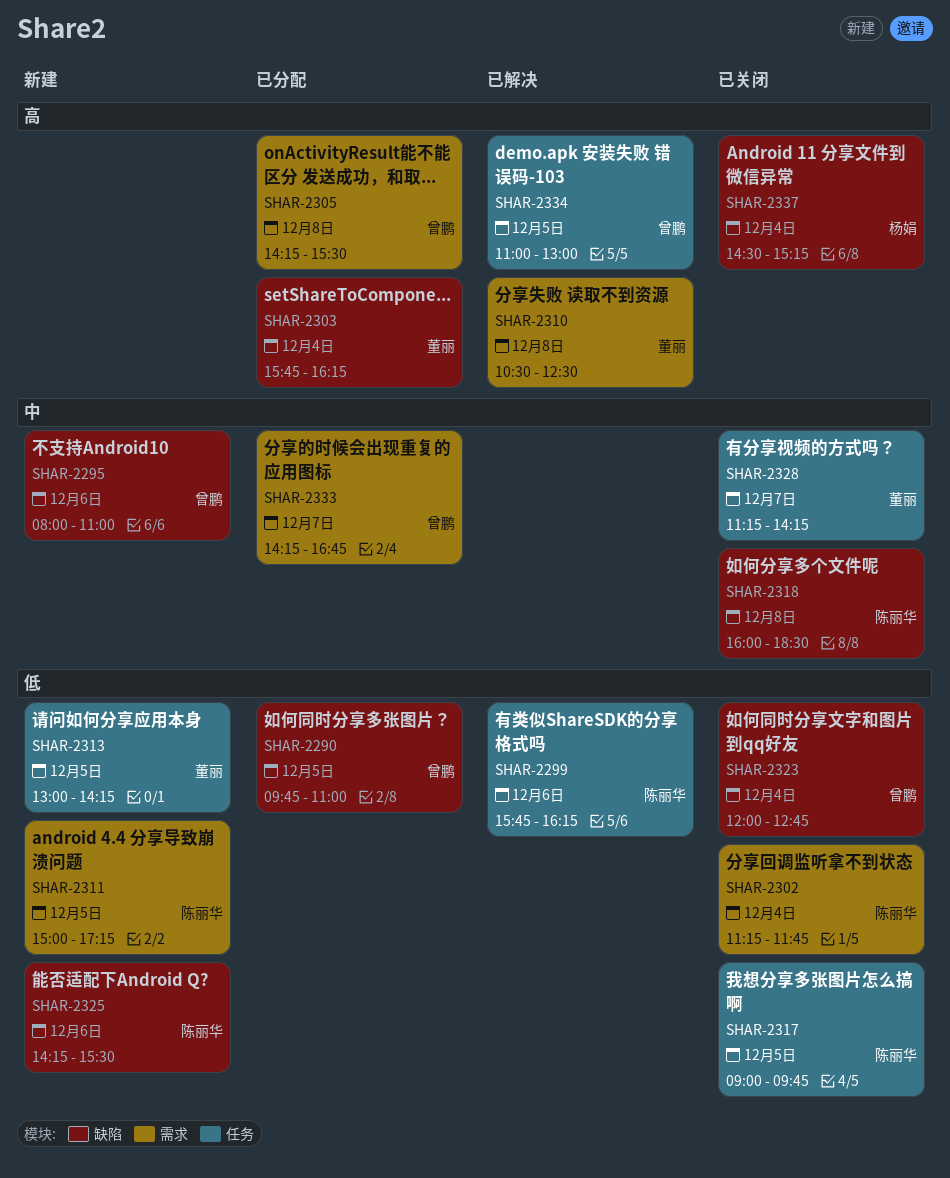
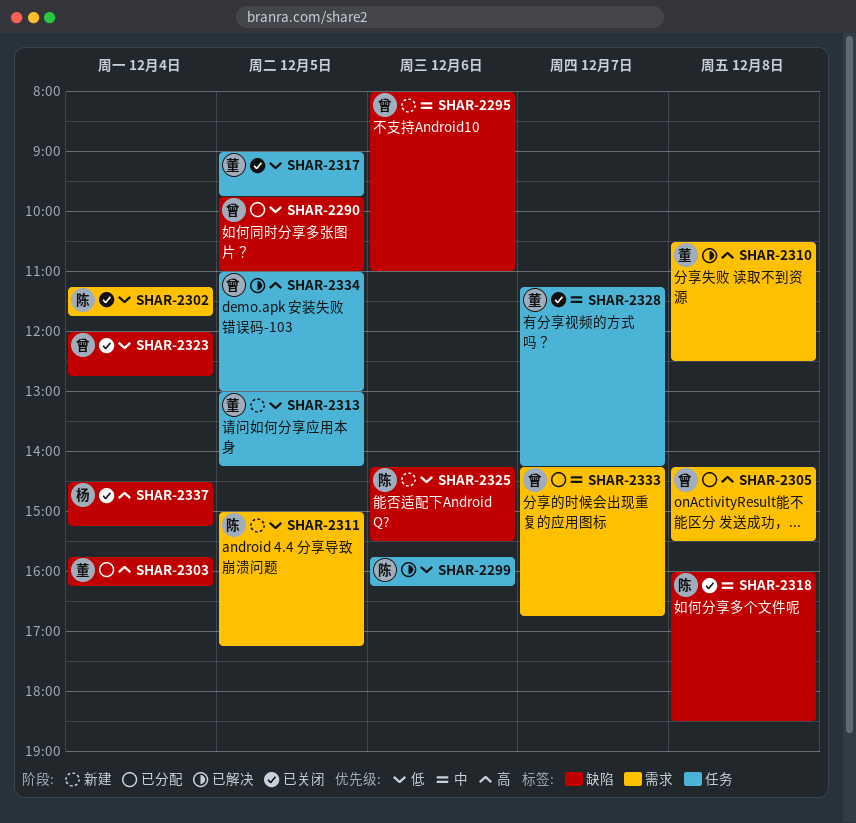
SHAR-2317, owner: 陈丽华 -> 董丽

